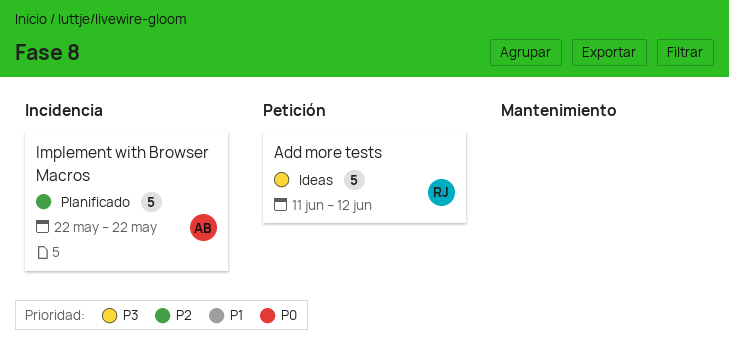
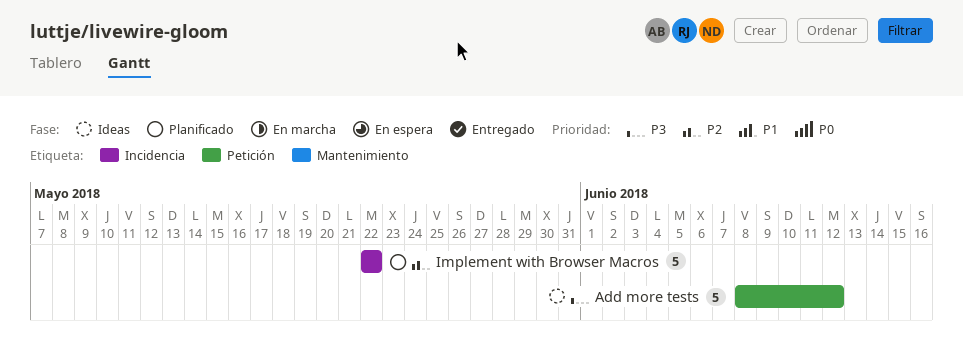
Add more tests, start: Jun 11 -> Jun 8

